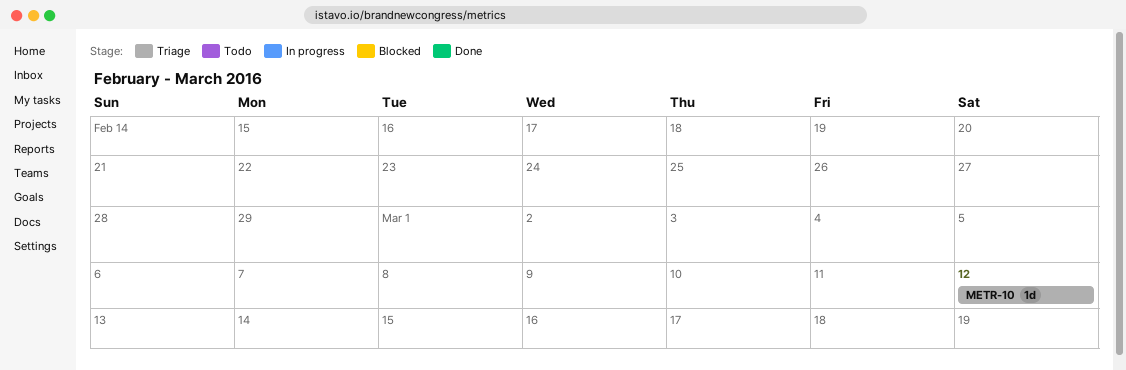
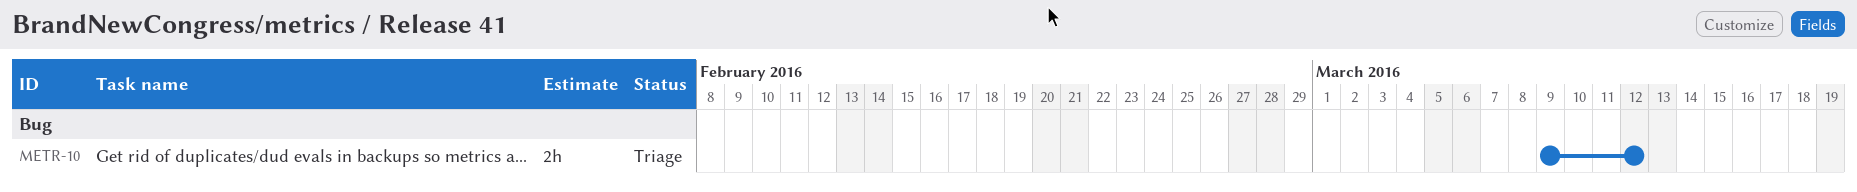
METR-10, estimate: 1d -> 2h
METR-10, start: Mar 12 -> Mar 9

